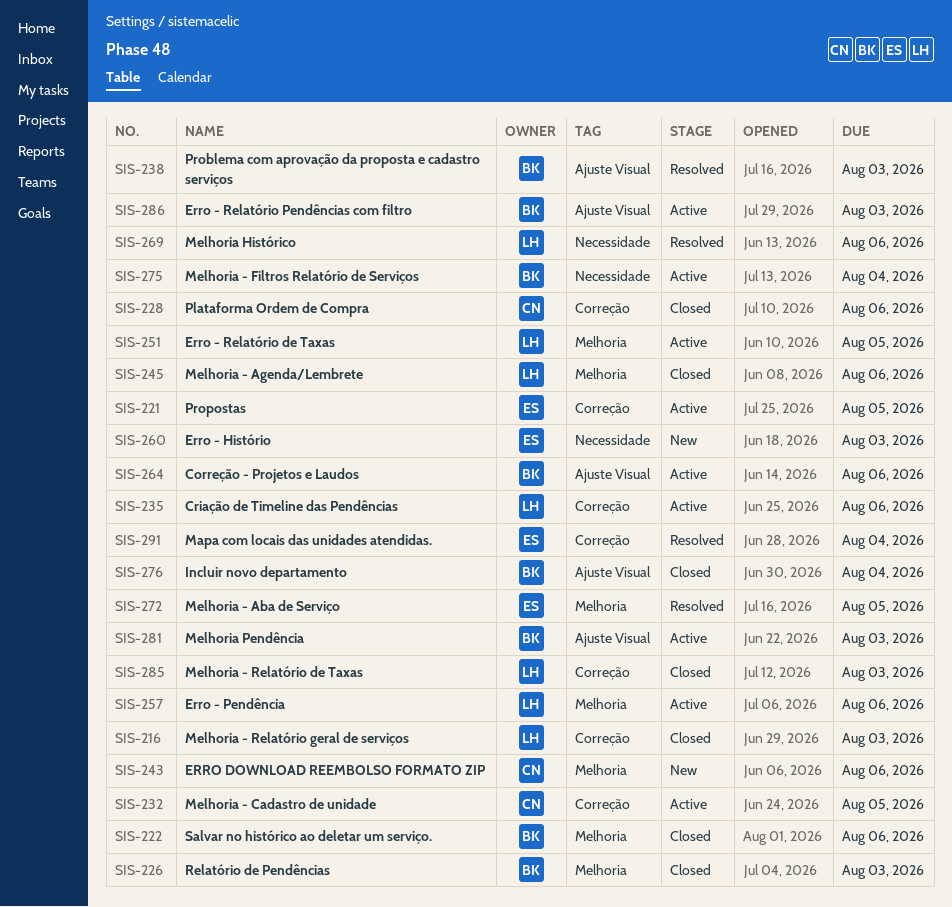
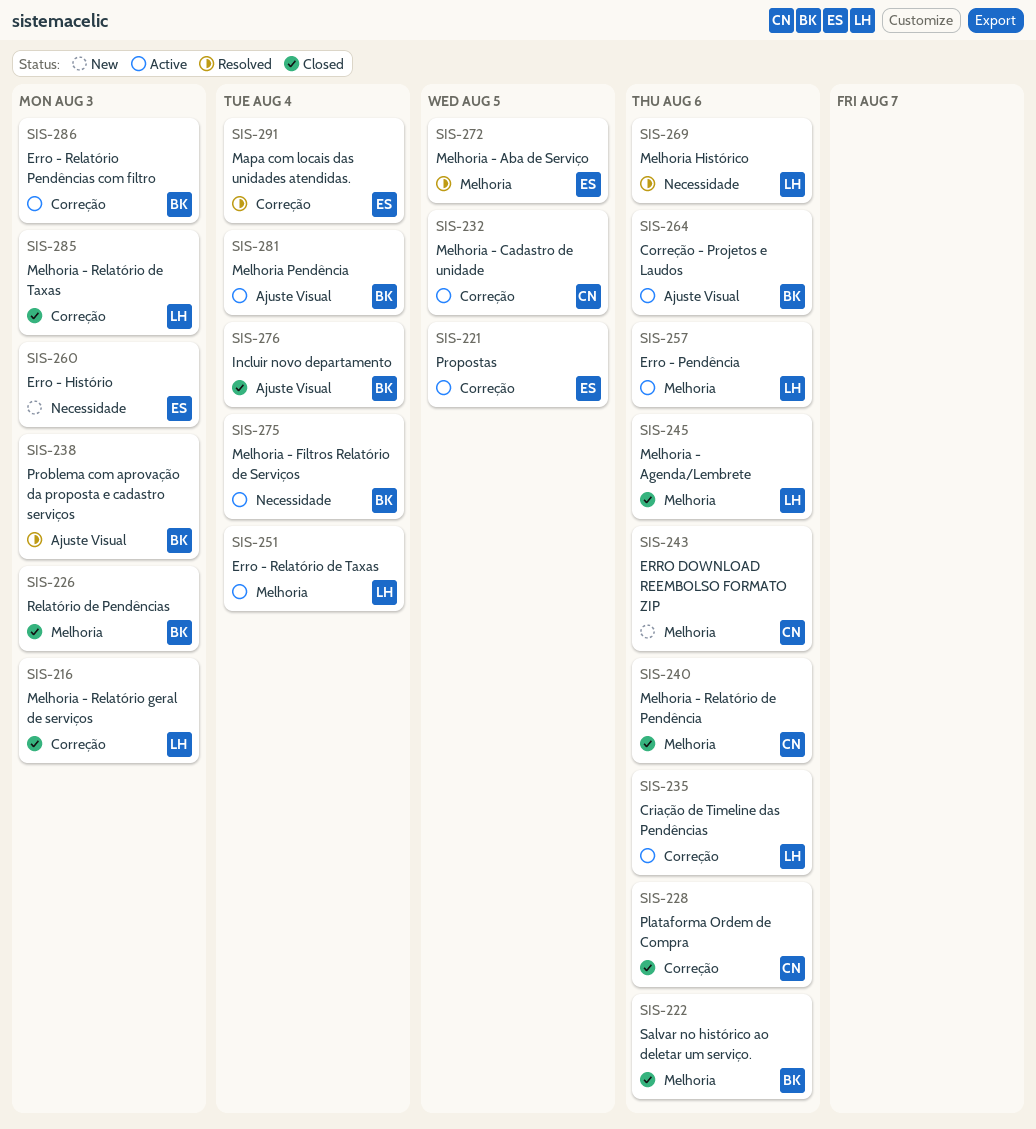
SIS-240: none -> present
SIS-251, due: Aug 5 -> Aug 4
SIS-281, due: Aug 3 -> Aug 4
SIS-286, label: Ajuste Visual -> Correção

